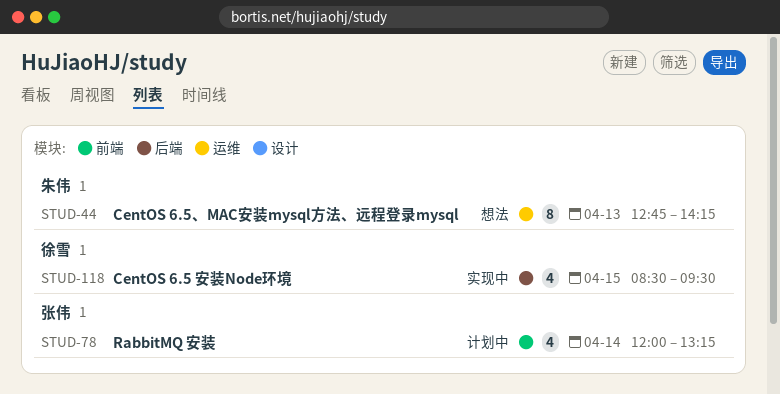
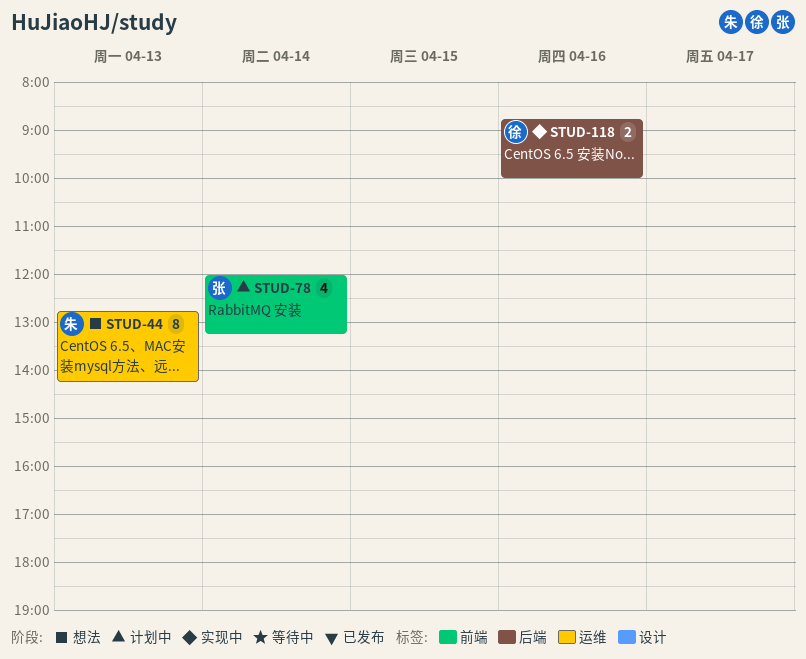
STUD-118, estimate: 4 -> 2
STUD-118, day: Apr 15 -> Apr 16
STUD-118, begins: 08:30 -> 08:45
STUD-118, ends: 09:30 -> 10:00

